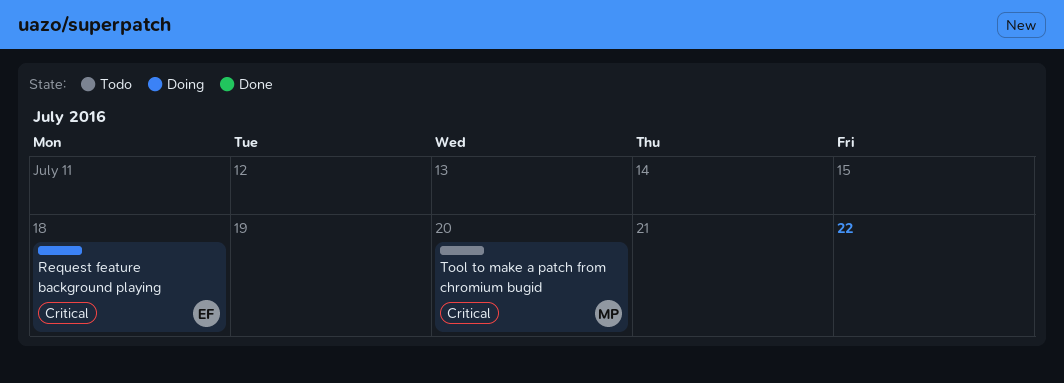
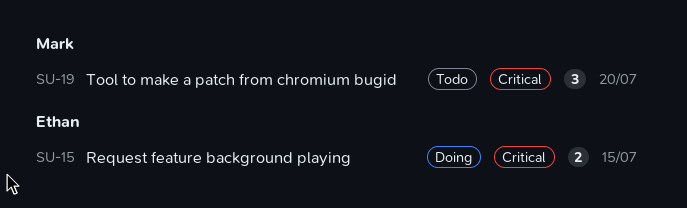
Request feature background playing, due: Jul 18 -> Jul 15

